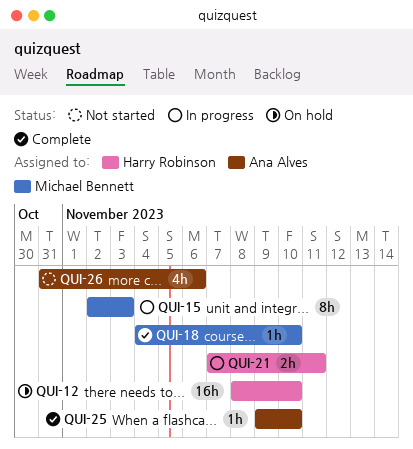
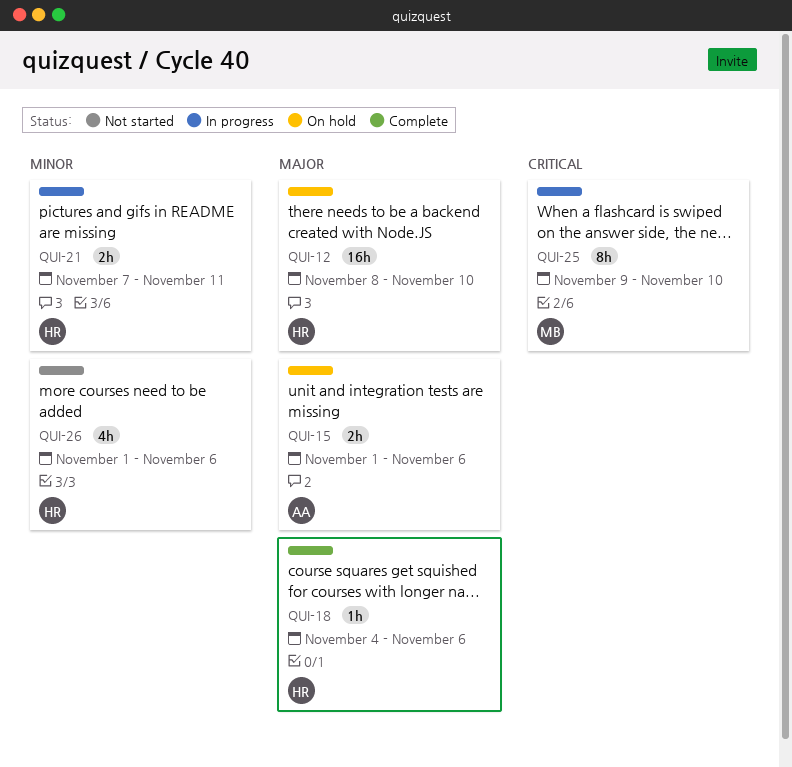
QUI-15, status: In progress -> On hold
QUI-15, owner: Michael Bennett -> Ana Alves
QUI-15, estimate: 8h -> 2h
QUI-15, start: Nov 2 -> Nov 1
QUI-15, due: Nov 3 -> Nov 6
QUI-18, owner: Michael Bennett -> Harry Robinson
QUI-18, due: Nov 10 -> Nov 6
QUI-25, status: Complete -> In progress
QUI-25, owner: Ana Alves -> Michael Bennett
QUI-25, estimate: 1h -> 8h
QUI-26, owner: Ana Alves -> Harry Robinson
QUI-26, start: Oct 31 -> Nov 1

